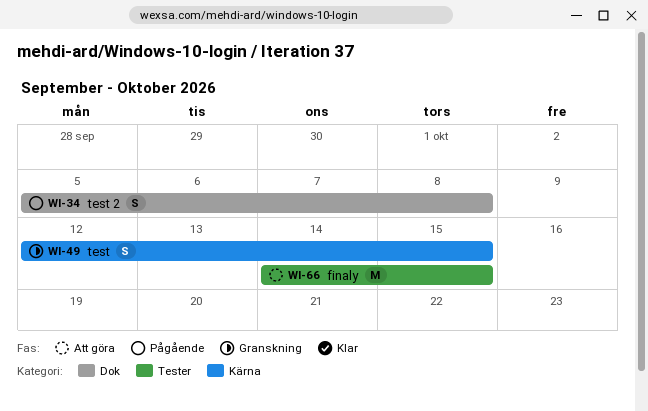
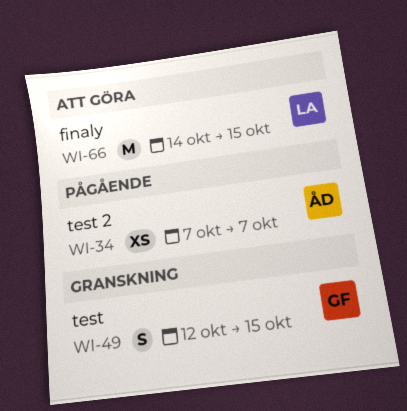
WI-34, estimate: S -> XS
WI-34, start: Oct 5 -> Oct 7
WI-34, due: Oct 8 -> Oct 7

